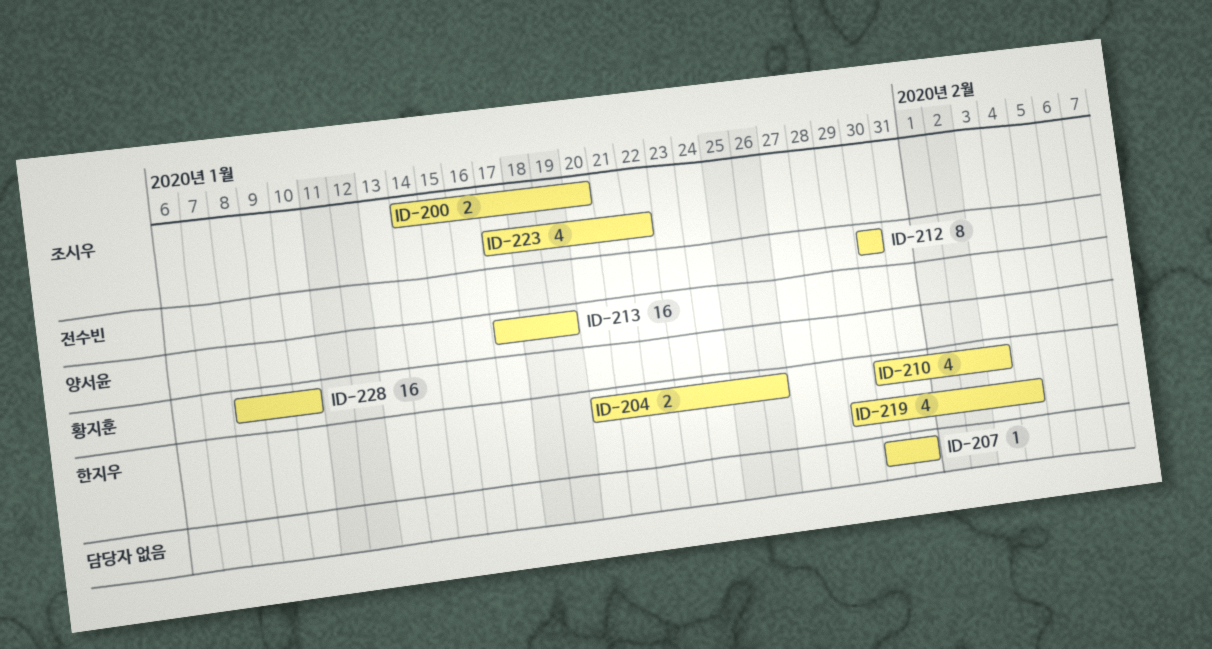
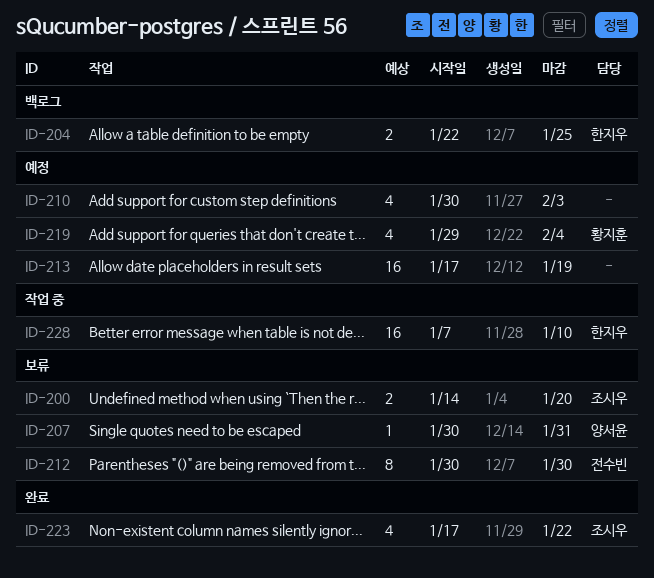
ID-204, start: Jan 20 -> Jan 22
ID-204, due: Jan 26 -> Jan 25
ID-207, owner: none -> 양서윤
ID-210, owner: 한지우 -> none
ID-213, owner: 양서윤 -> none
ID-219, owner: 한지우 -> 황지훈
ID-228, owner: 황지훈 -> 한지우
ID-228, start: Jan 8 -> Jan 7

